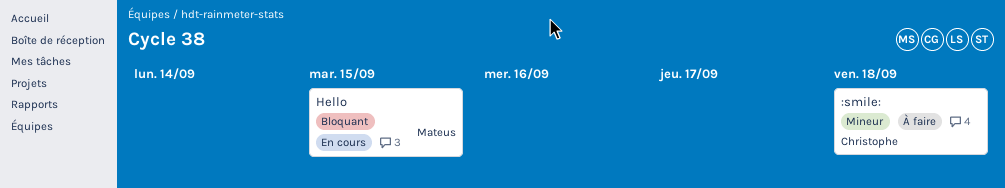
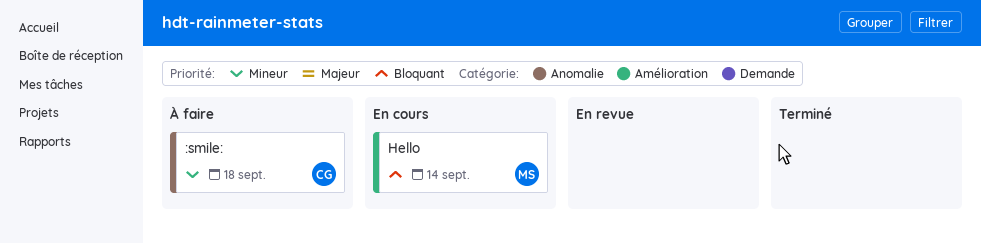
Hello, due: Sep 15 -> Sep 14

